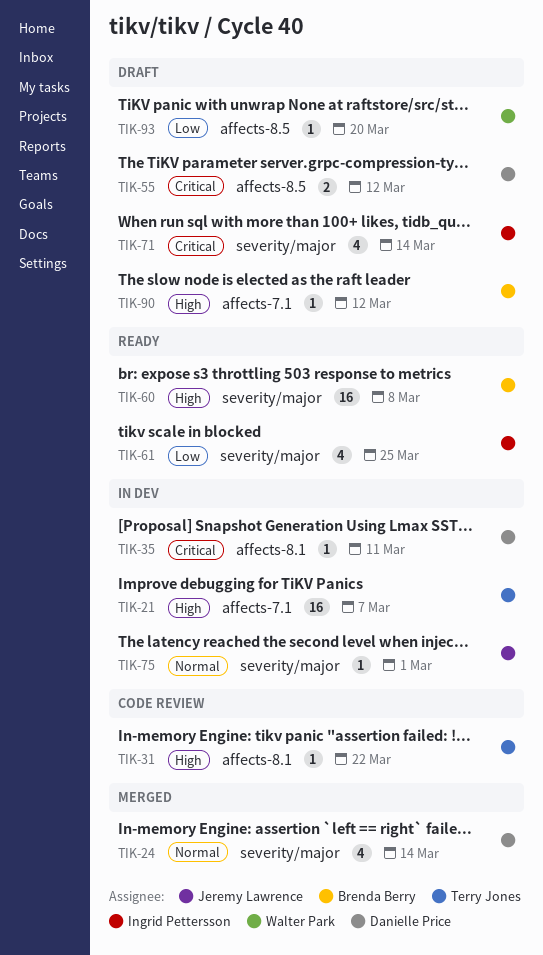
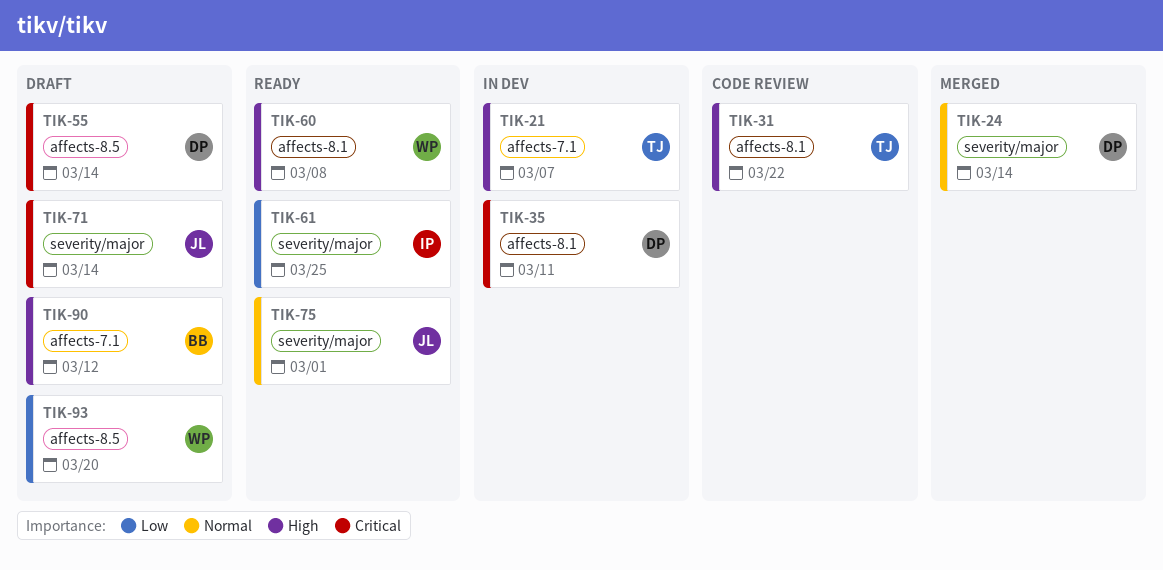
TIK-55, due: Mar 12 -> Mar 14
TIK-60, owner: Brenda Berry -> Walter Park
TIK-60, label: severity/major -> affects-8.1
TIK-71, owner: Ingrid Pettersson -> Jeremy Lawrence
TIK-75, status: In dev -> Ready

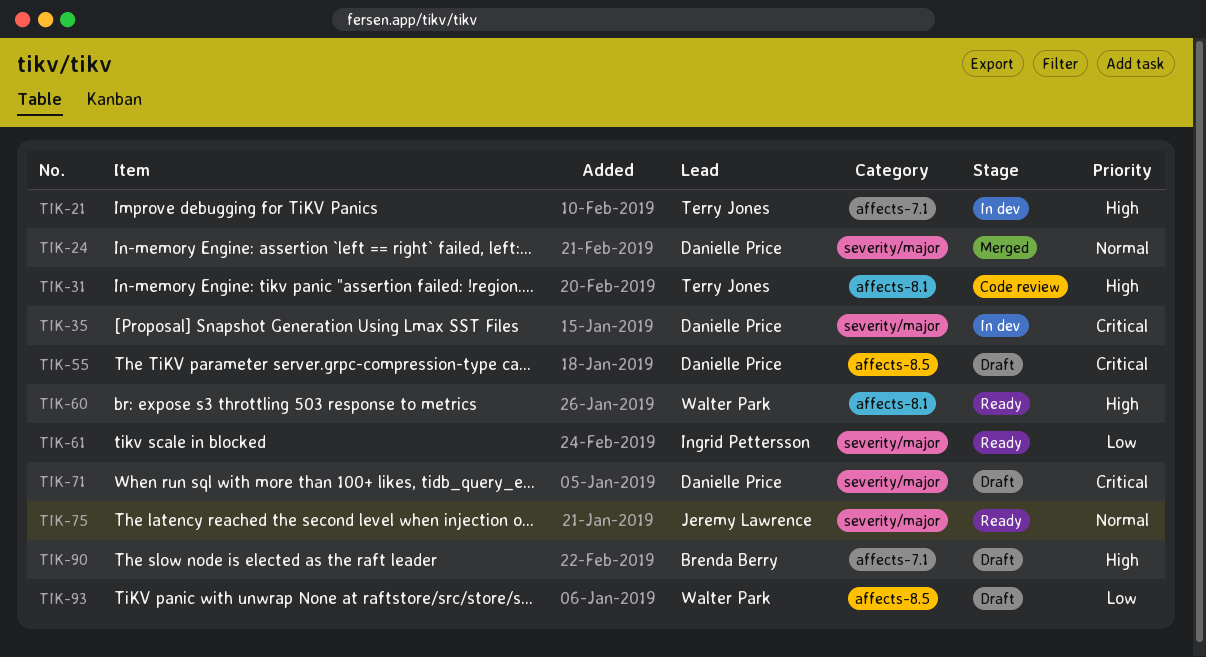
TIK-35, label: affects-8.1 -> severity/major
TIK-71, owner: Jeremy Lawrence -> Danielle Price

